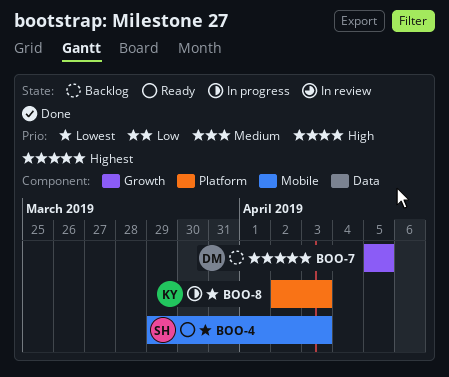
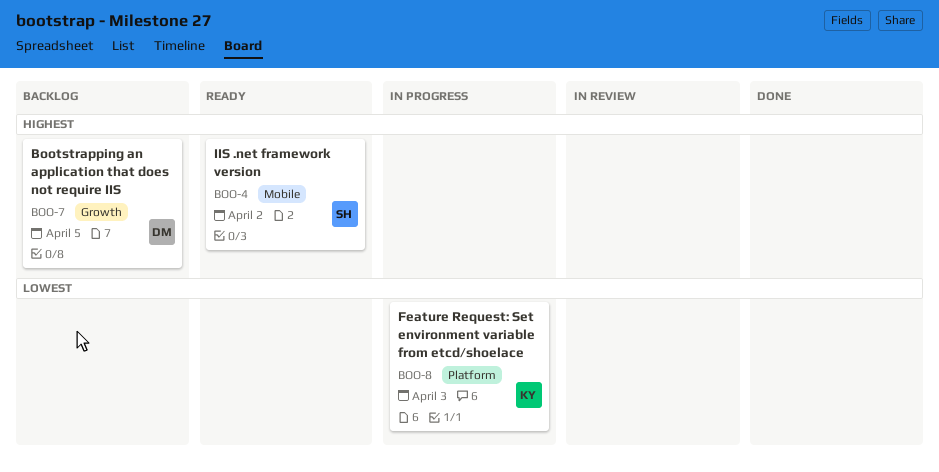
BOO-4, priority: Lowest -> Highest
BOO-4, due: Apr 3 -> Apr 2

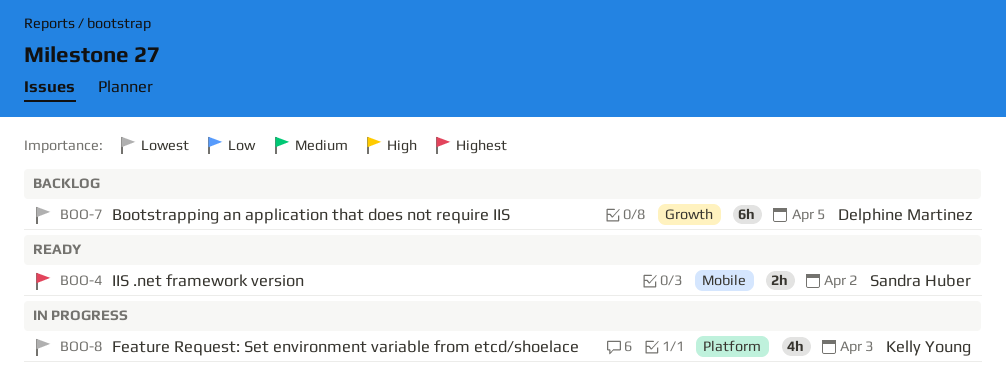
BOO-7, priority: Highest -> Lowest

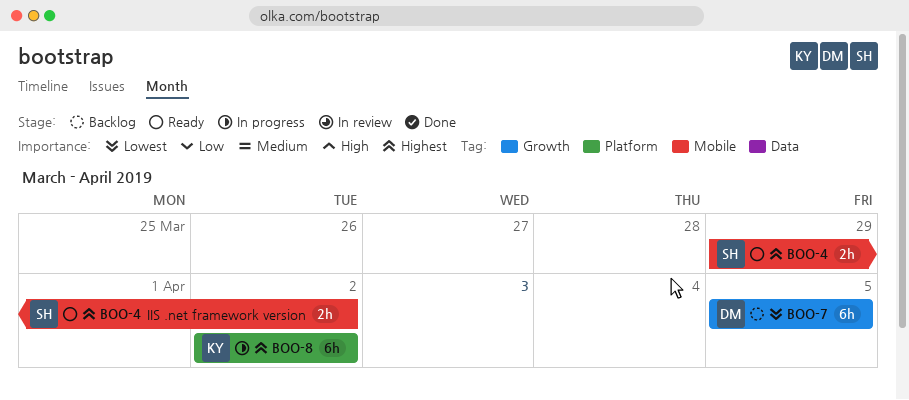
BOO-8, priority: Lowest -> Highest
BOO-8, estimate: 4h -> 6h
BOO-8, due: Apr 3 -> Apr 2

